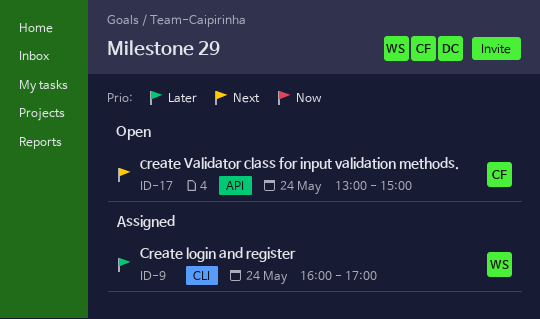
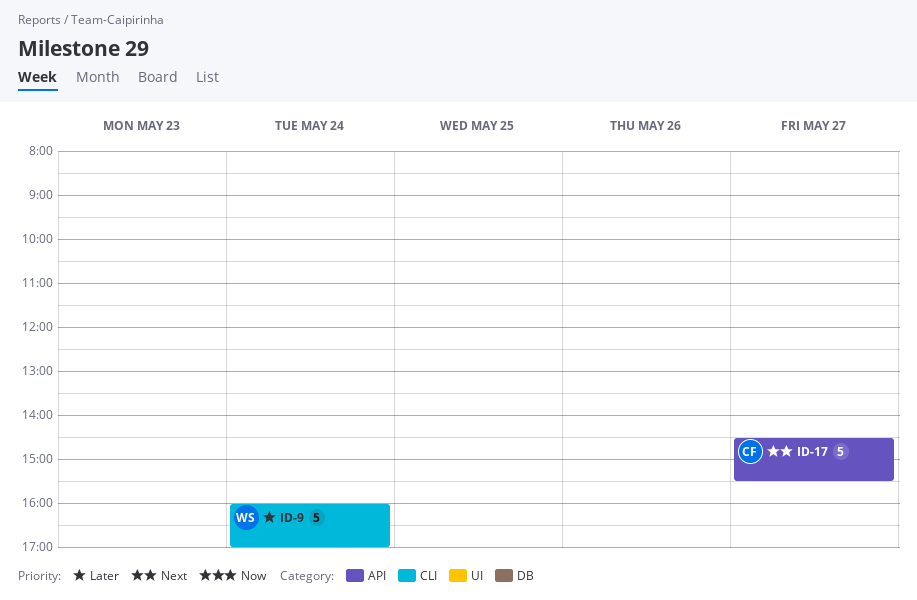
ID-17, day: May 24 -> May 27
ID-17, begins: 13:00 -> 14:30
ID-17, ends: 15:00 -> 15:30

